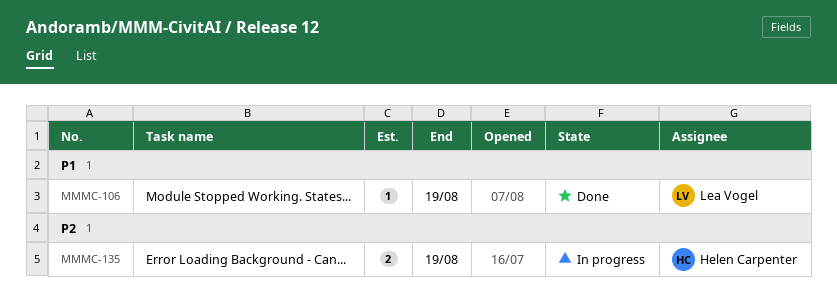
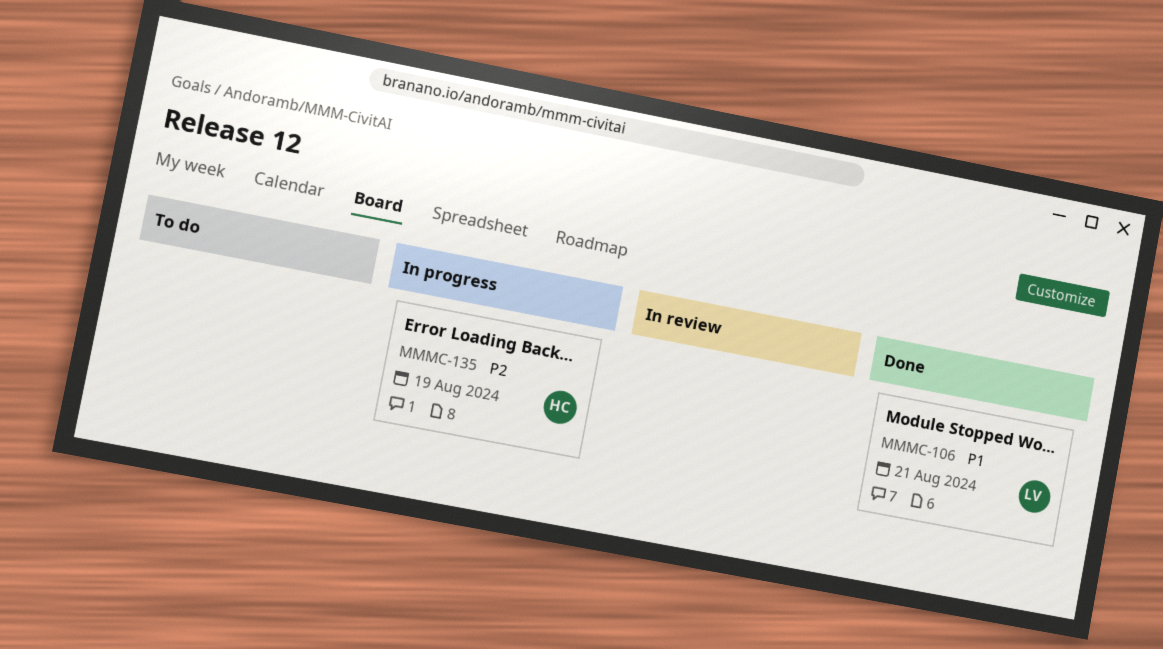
MMMC-106, due: Aug 19 -> Aug 21

